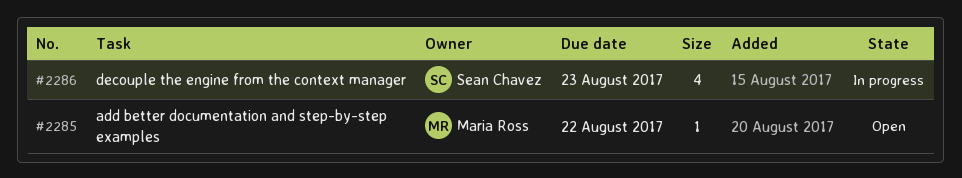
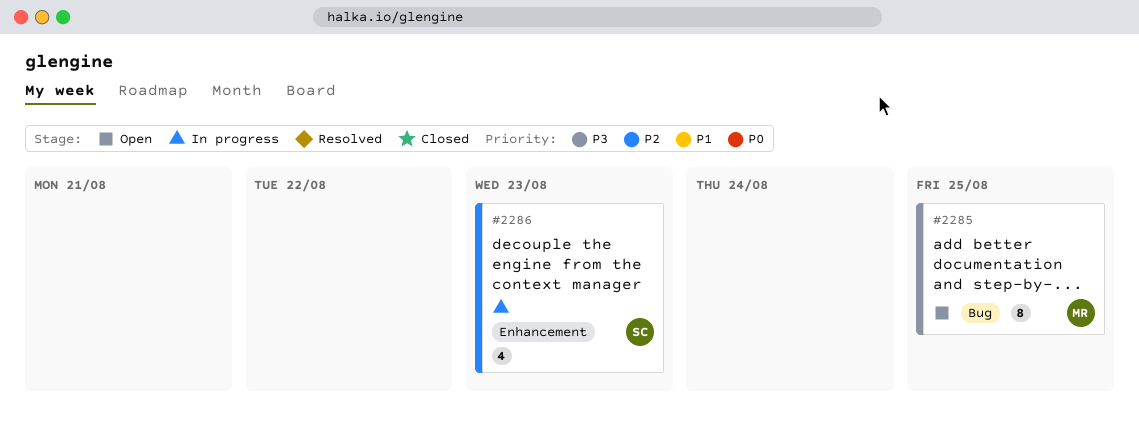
#2285, estimate: 1 -> 8
#2285, due: Aug 22 -> Aug 25

